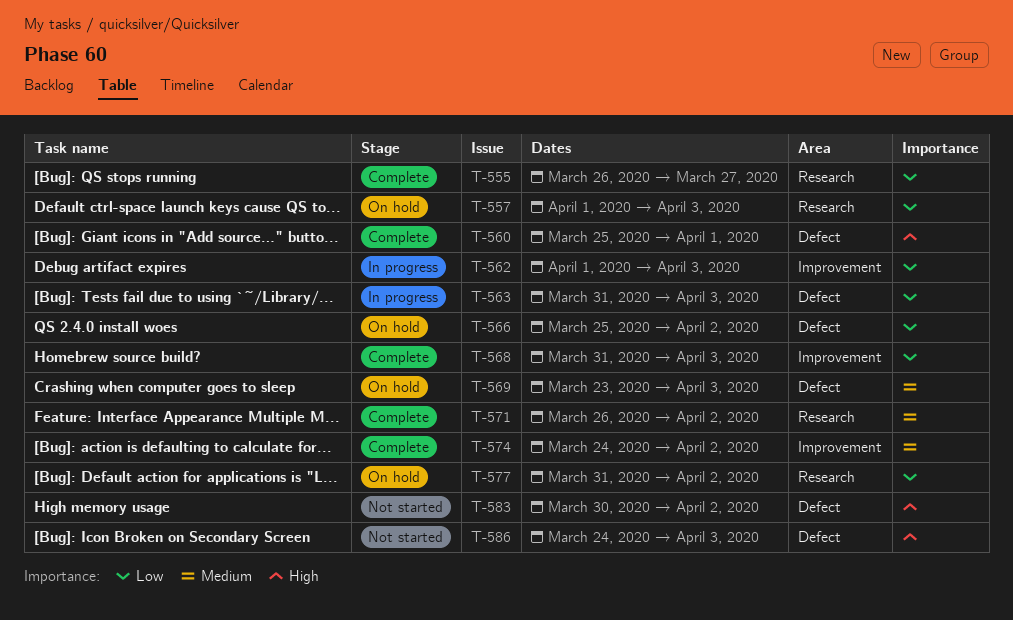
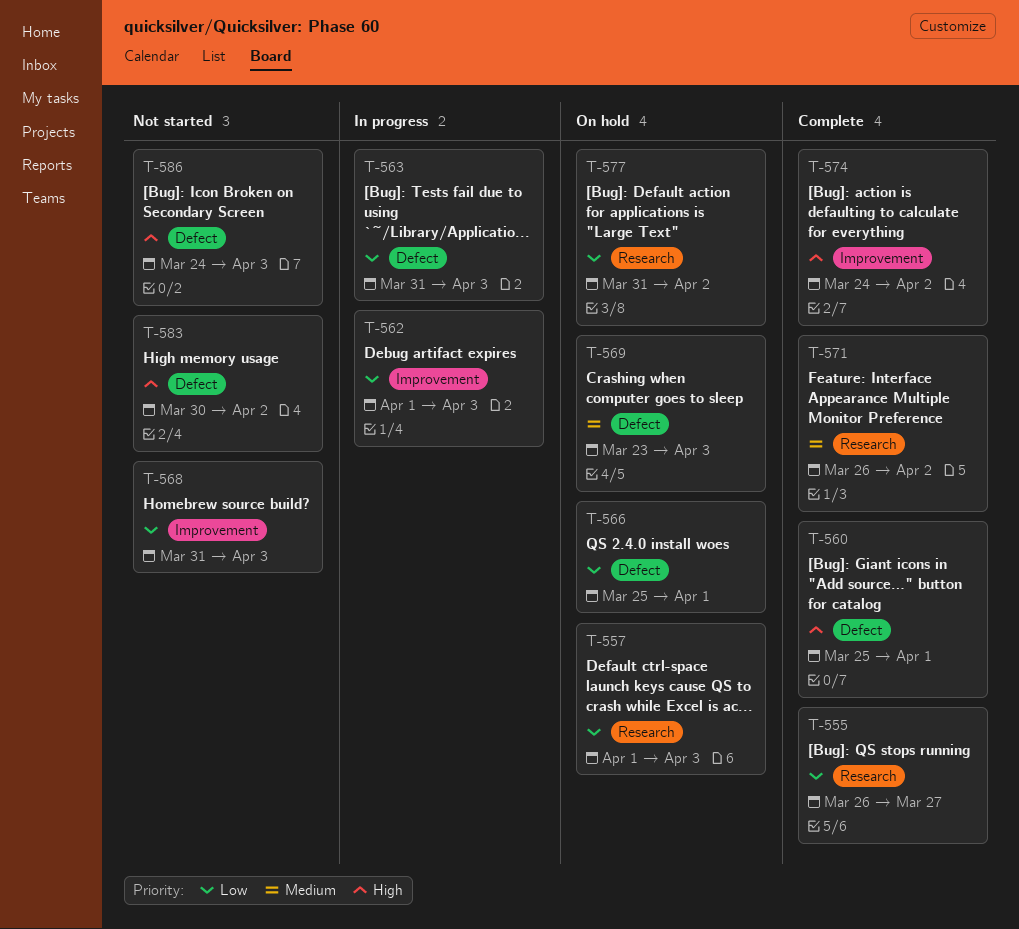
T-566, due: Apr 2 -> Apr 1
T-568, status: Complete -> Not started
T-574, priority: Medium -> High

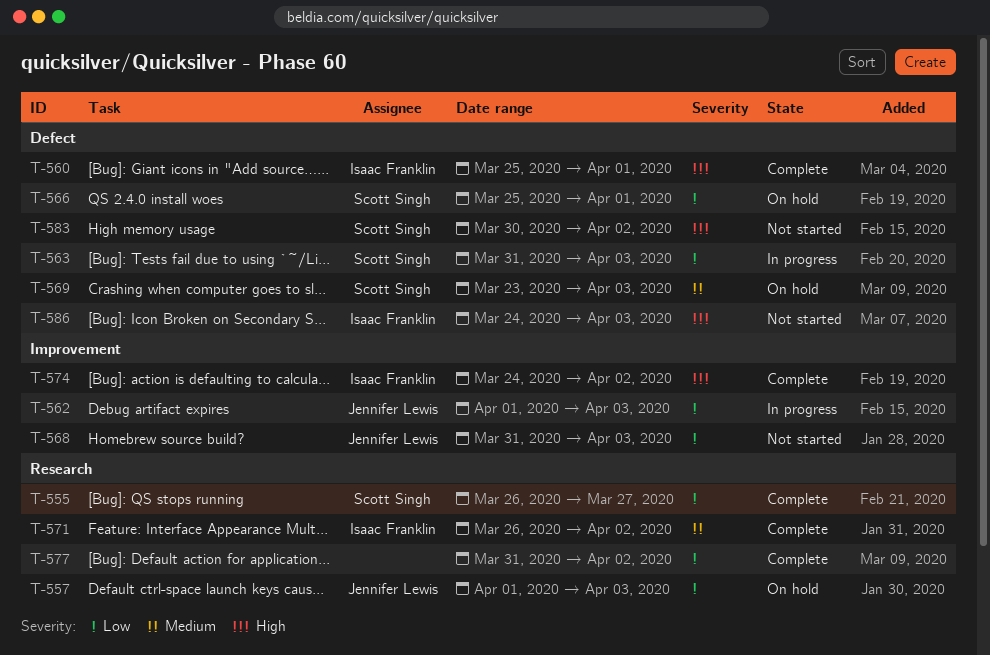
T-577, status: On hold -> Complete

